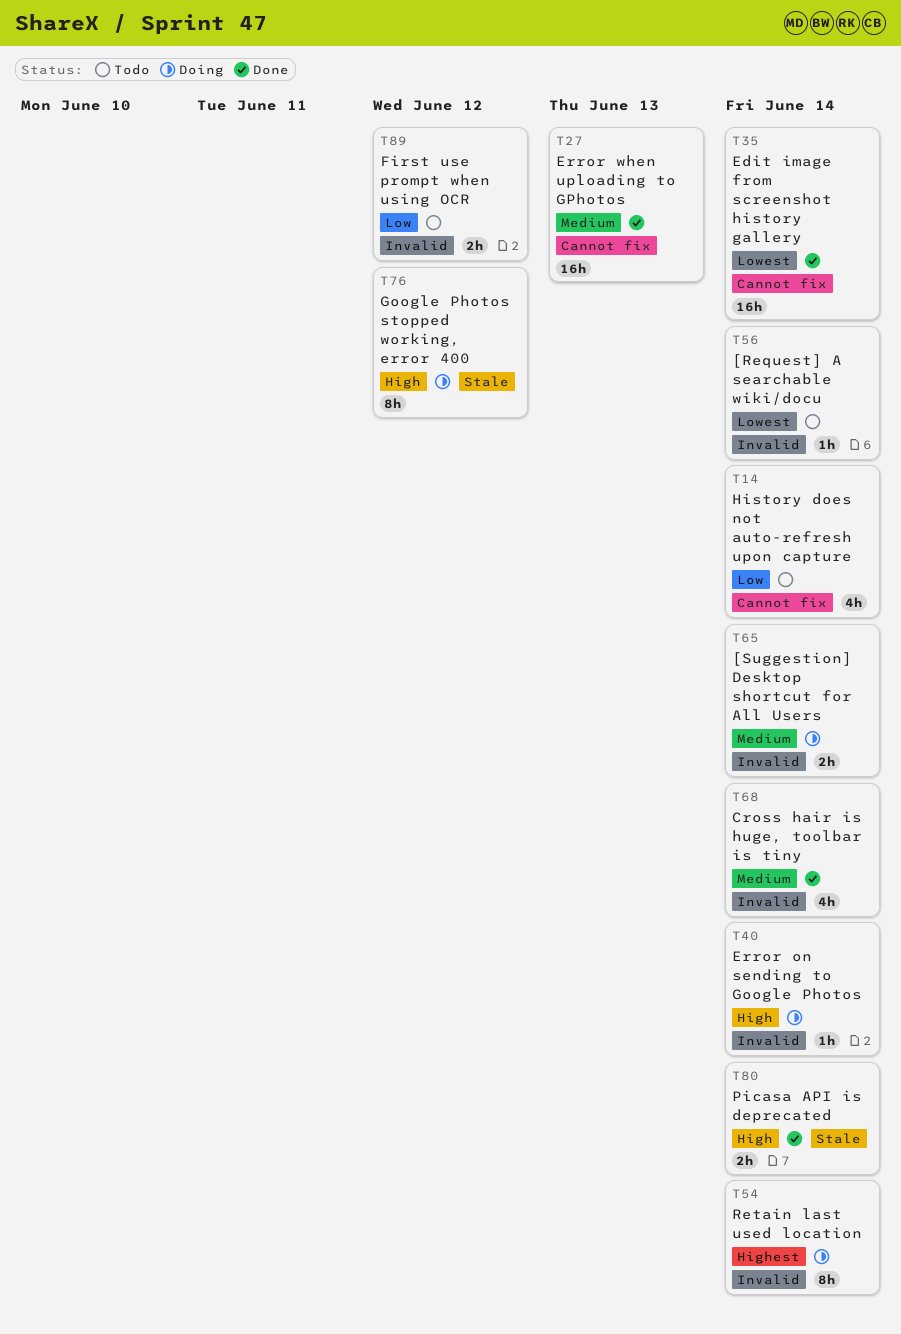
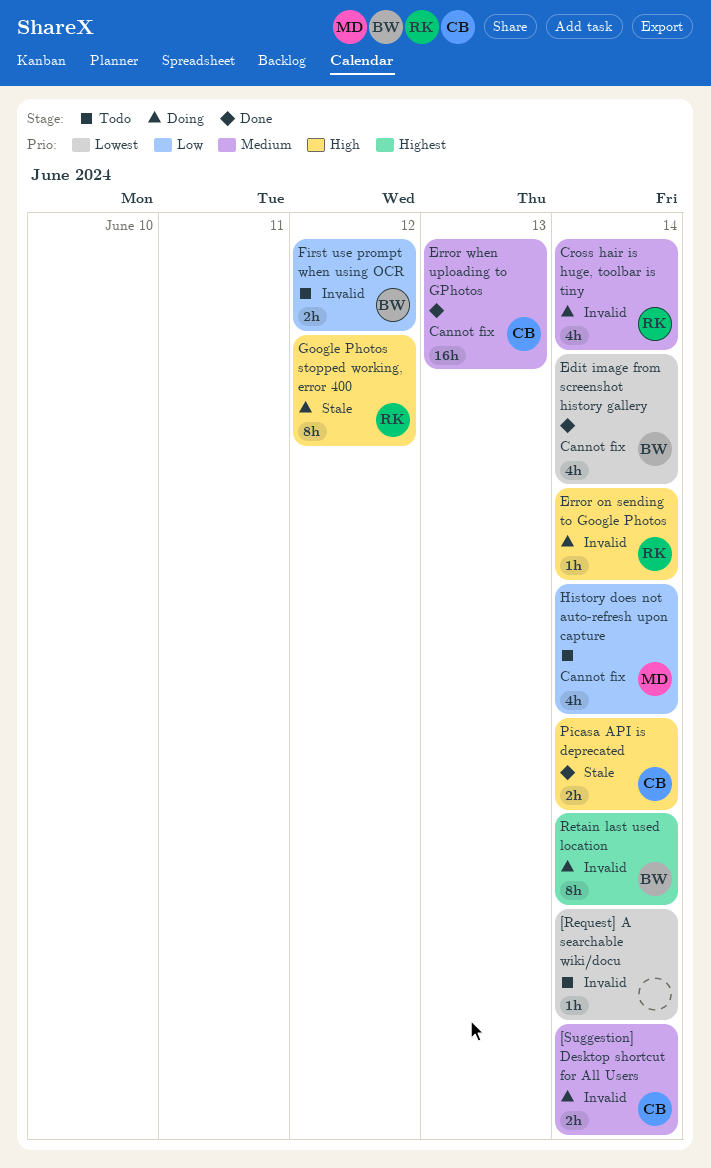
Cross hair is huge, toolbar is tiny, status: Done -> Doing
Edit image from screenshot history gallery, estimate: 16h -> 4h

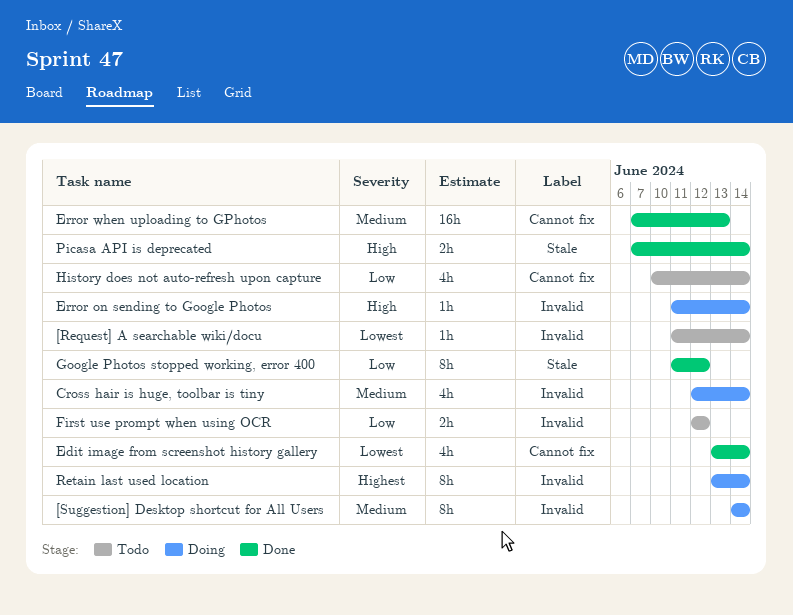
[Suggestion] Desktop shortcut for All Users, estimate: 2h -> 8h
Google Photos stopped working, error 400, status: Doing -> Done
Google Photos stopped working, error 400, priority: High -> Low

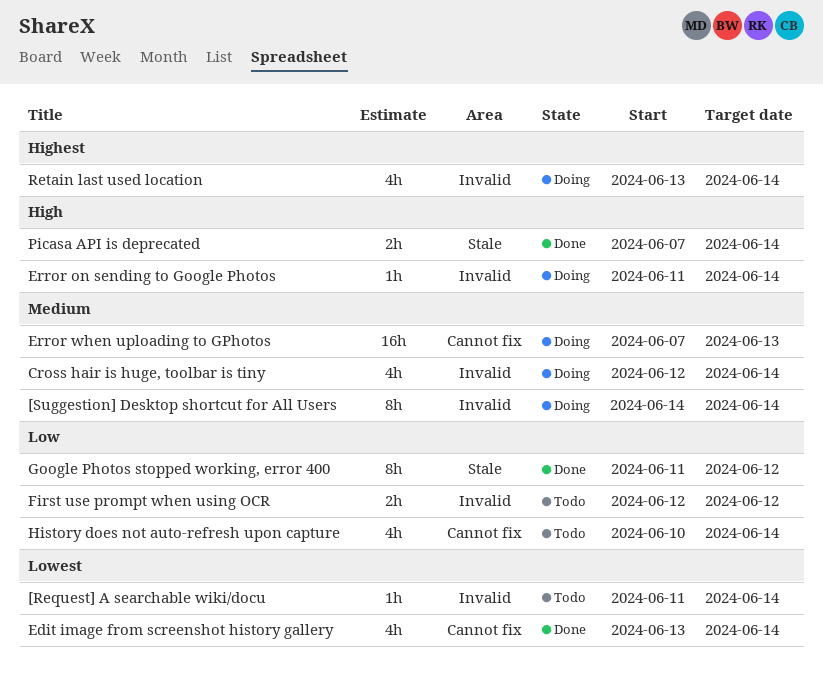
Error when uploading to GPhotos, status: Done -> Doing
Retain last used location, estimate: 8h -> 4h

